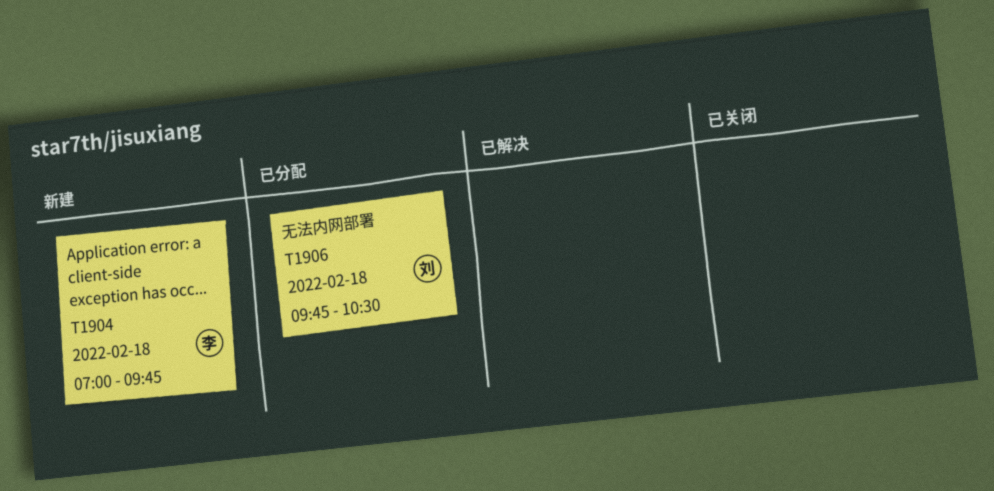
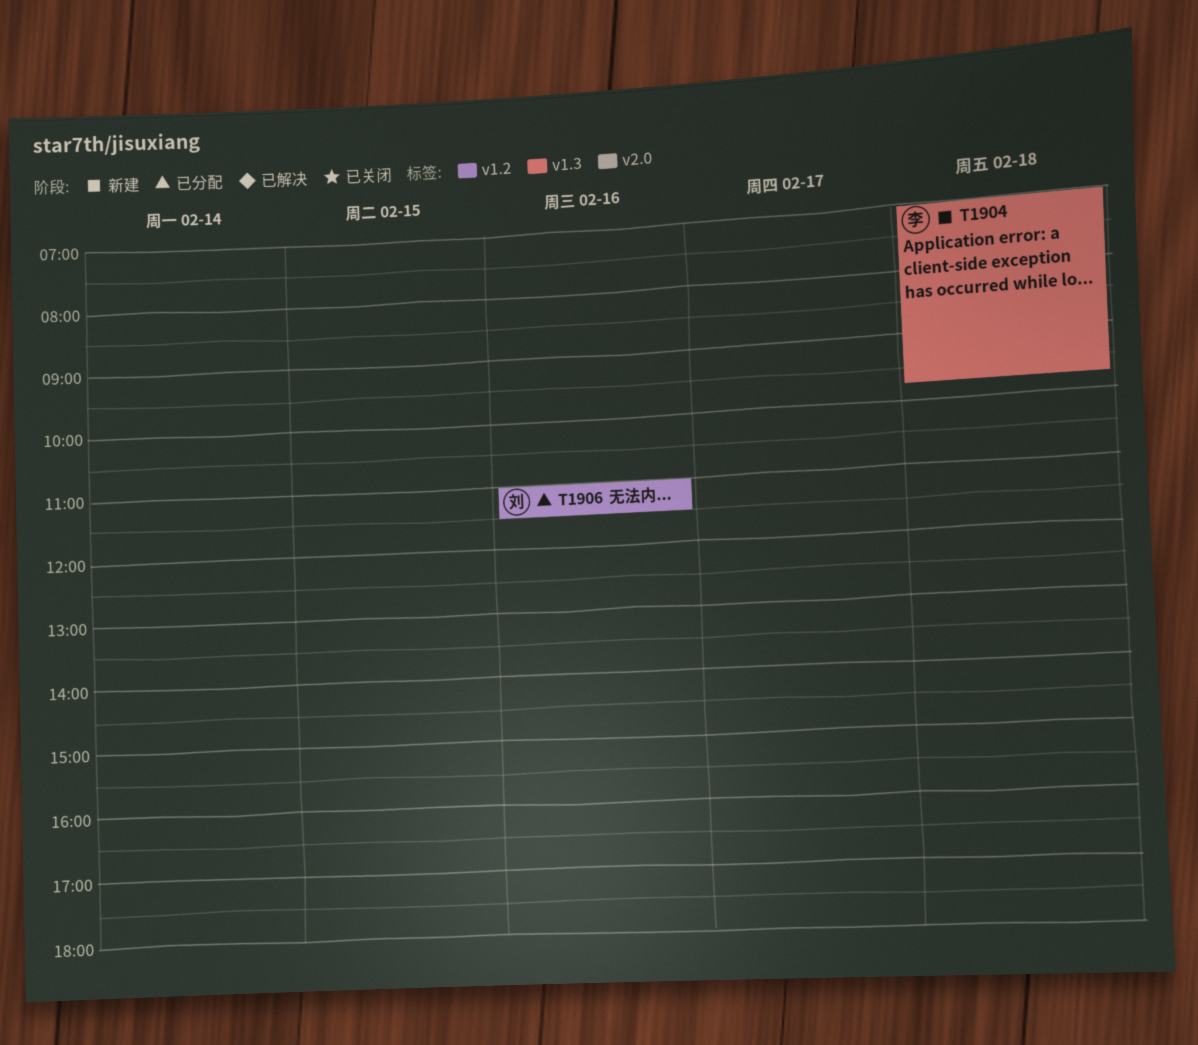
T1906, day: Feb 18 -> Feb 16
T1906, begins: 09:45 -> 11:00
T1906, ends: 10:30 -> 11:30

